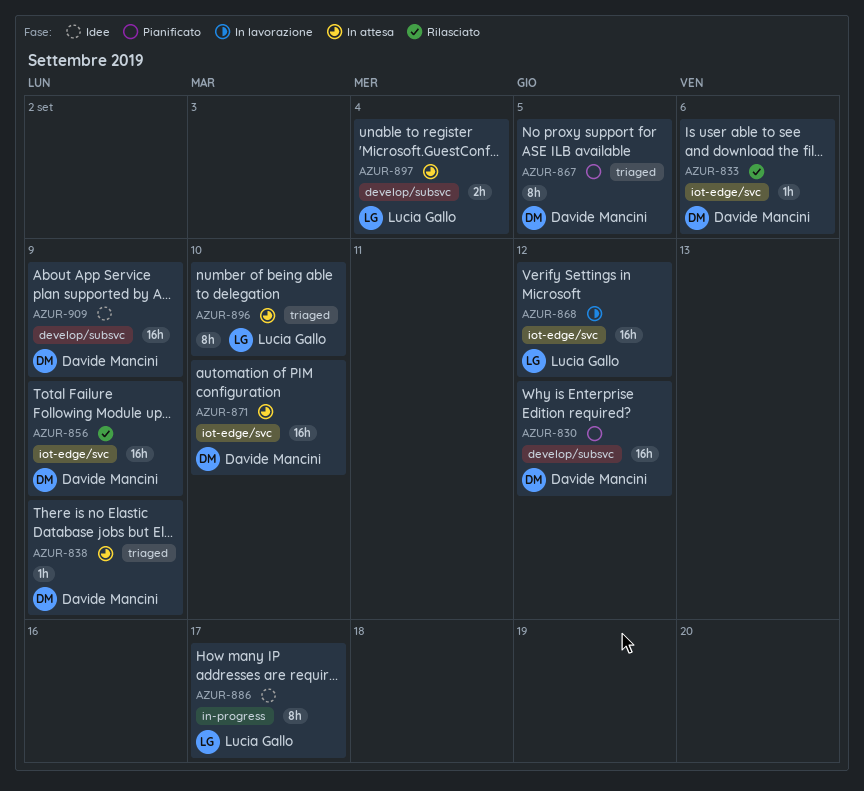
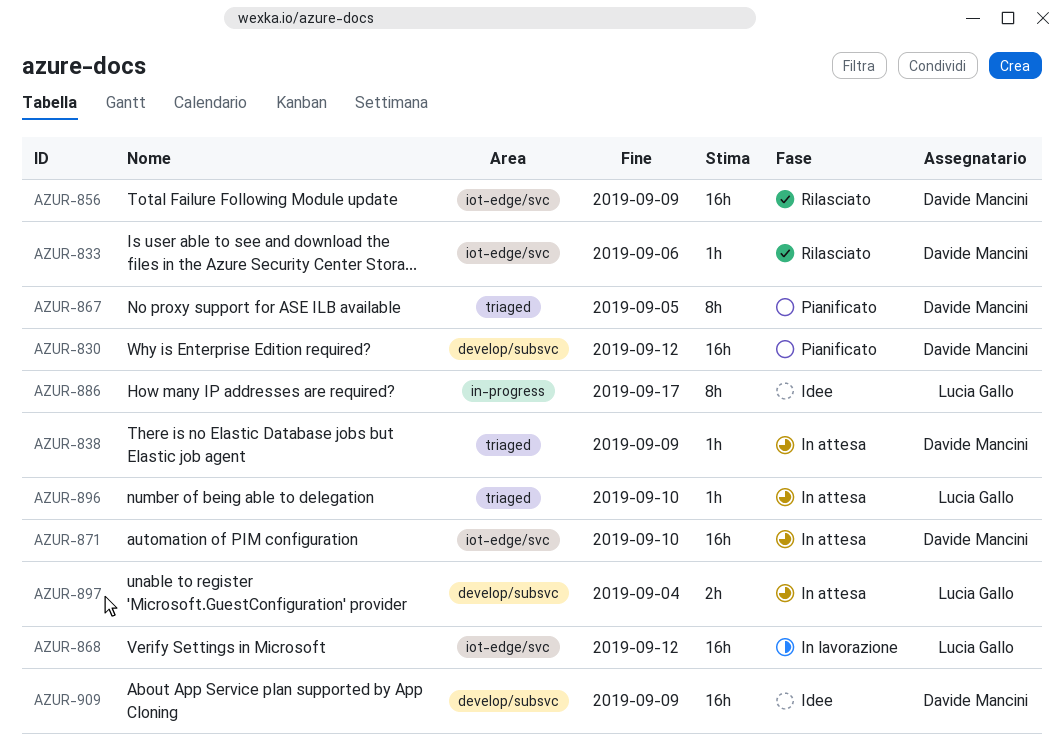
AZUR-896, estimate: 8h -> 1h

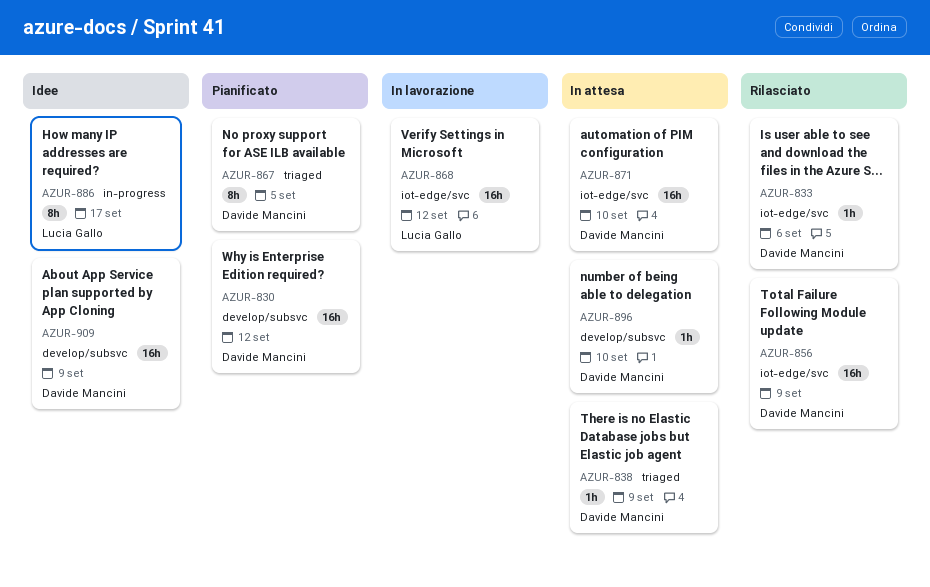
AZUR-896, owner: Lucia Gallo -> Davide Mancini
AZUR-896, label: triaged -> develop/subsvc
AZUR-897: present -> none

